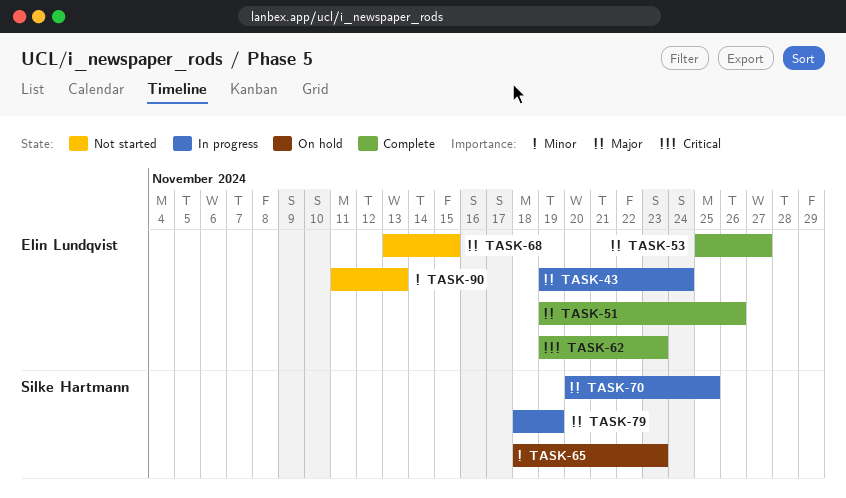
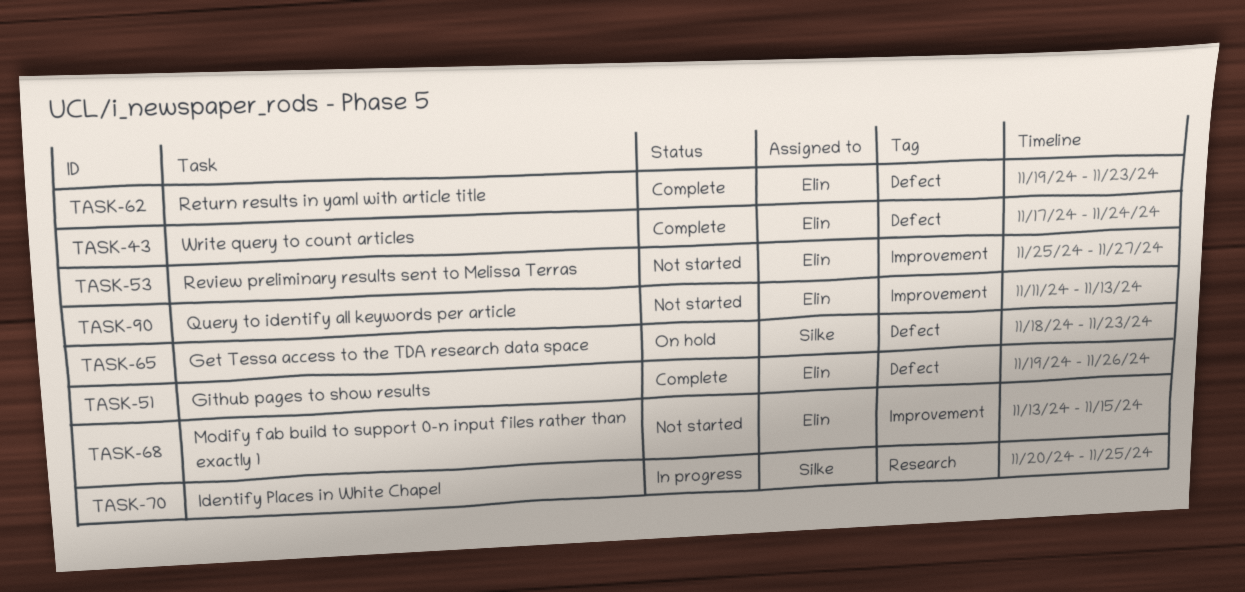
TASK-43, status: In progress -> Complete
TASK-43, start: Nov 19 -> Nov 17
TASK-53, status: Complete -> Not started
TASK-79: present -> none

